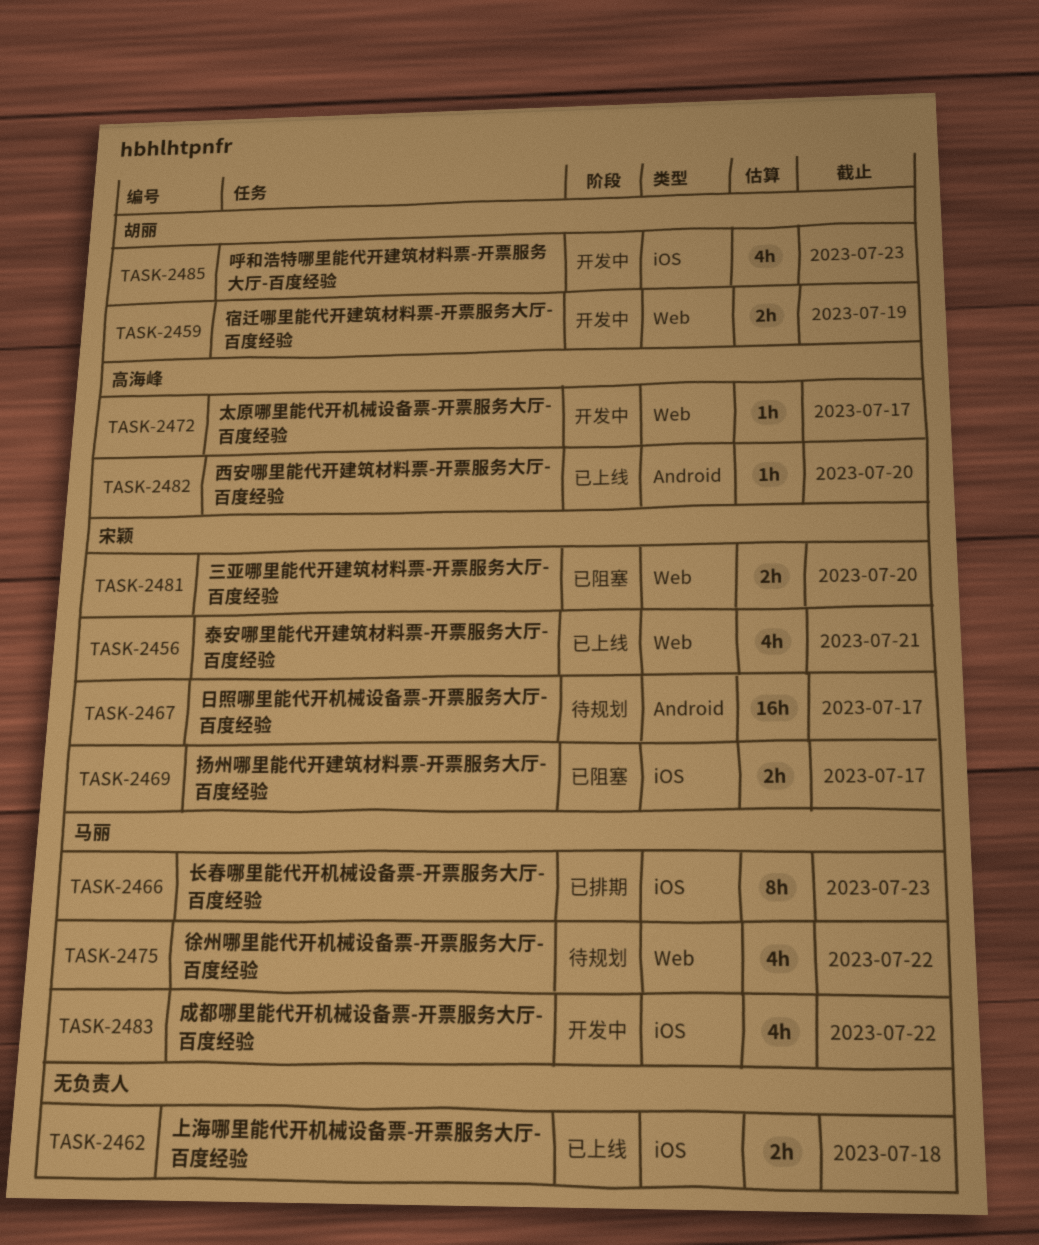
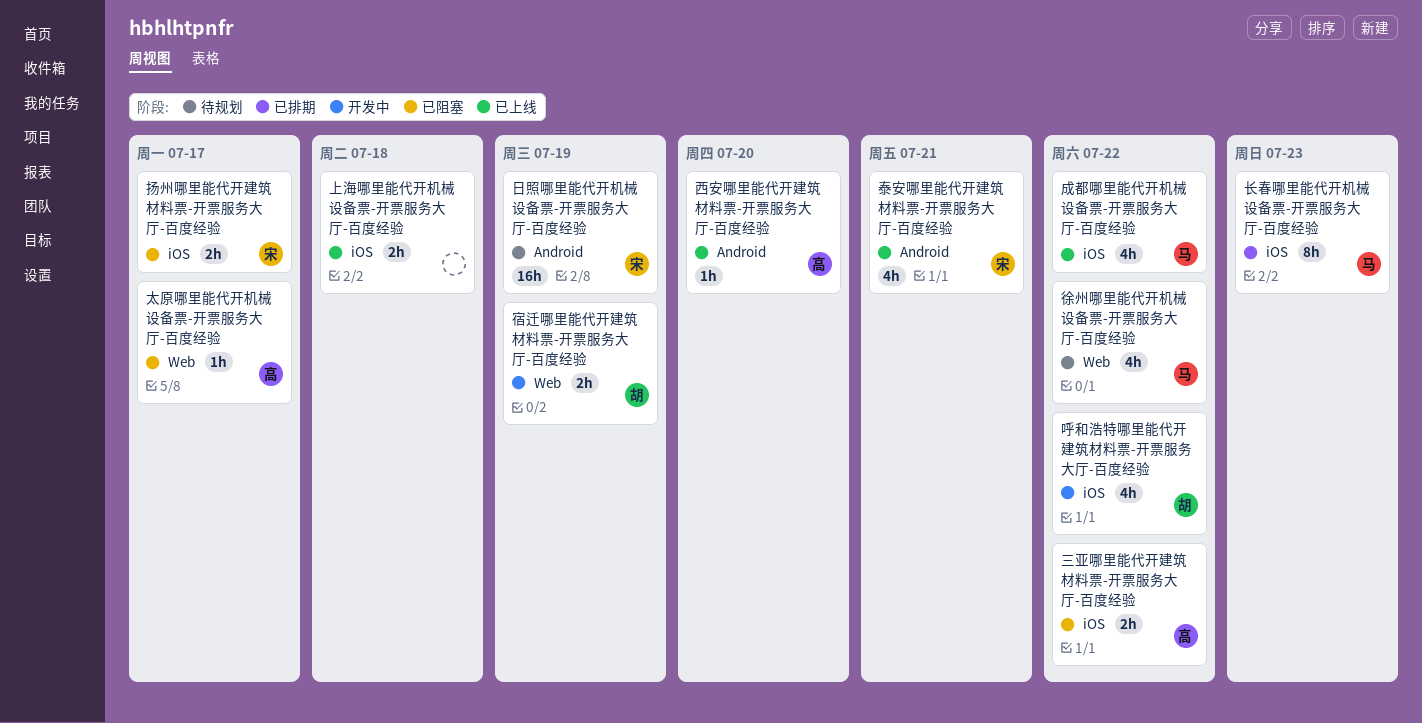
三亚哪里能代开建筑材料票-开票服务大厅-百度经验, owner: 宋颖 -> 高海峰
三亚哪里能代开建筑材料票-开票服务大厅-百度经验, label: Web -> iOS
三亚哪里能代开建筑材料票-开票服务大厅-百度经验, due: Jul 20 -> Jul 22
呼和浩特哪里能代开建筑材料票-开票服务大厅-百度经验, due: Jul 23 -> Jul 22
太原哪里能代开机械设备票-开票服务大厅-百度经验, status: 开发中 -> 已阻塞
成都哪里能代开机械设备票-开票服务大厅-百度经验, status: 开发中 -> 已上线
日照哪里能代开机械设备票-开票服务大厅-百度经验, due: Jul 17 -> Jul 19
泰安哪里能代开建筑材料票-开票服务大厅-百度经验, label: Web -> Android

